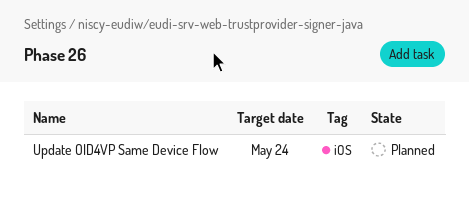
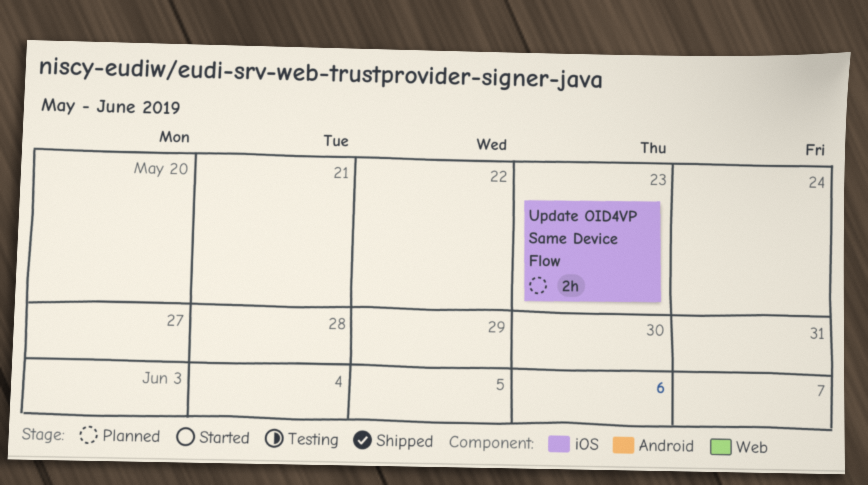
Update OID4VP Same Device Flow, due: May 24 -> May 23

